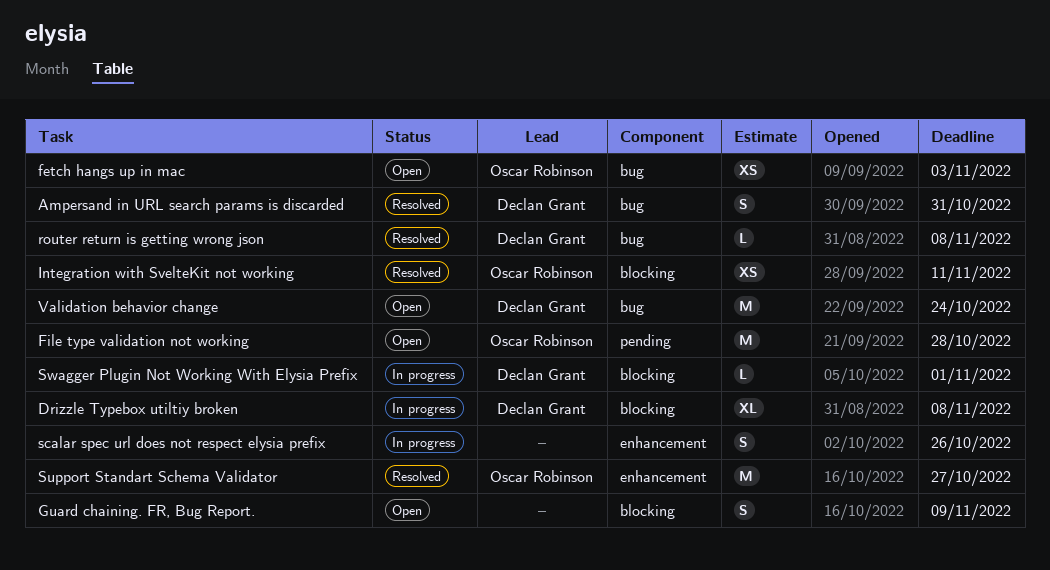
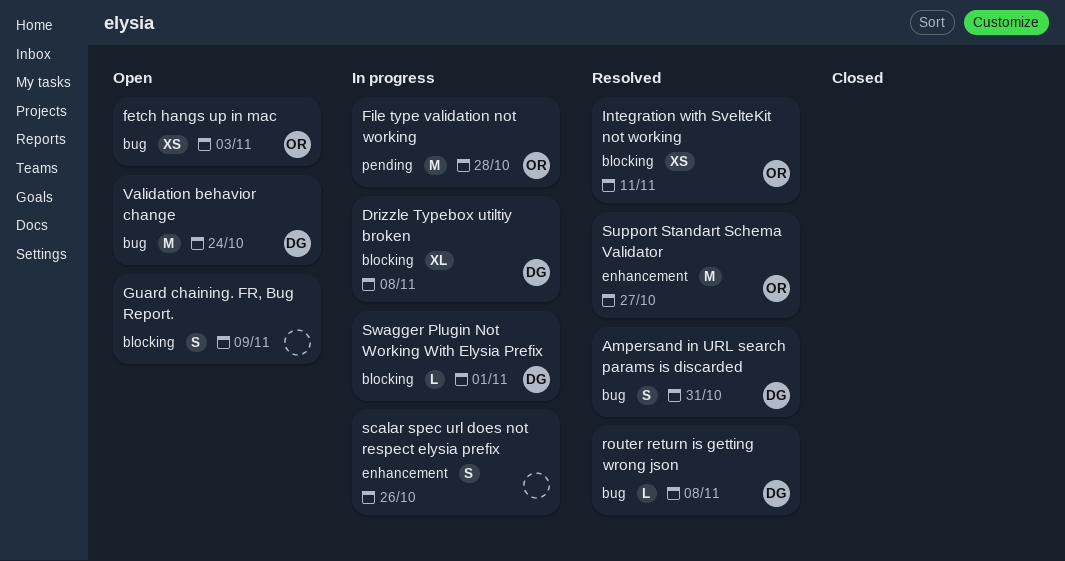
File type validation not working, status: Open -> In progress

